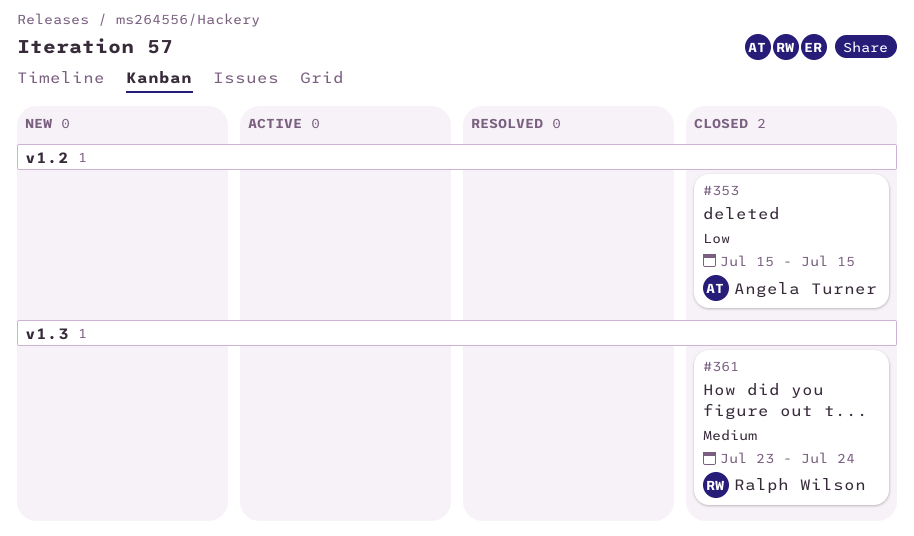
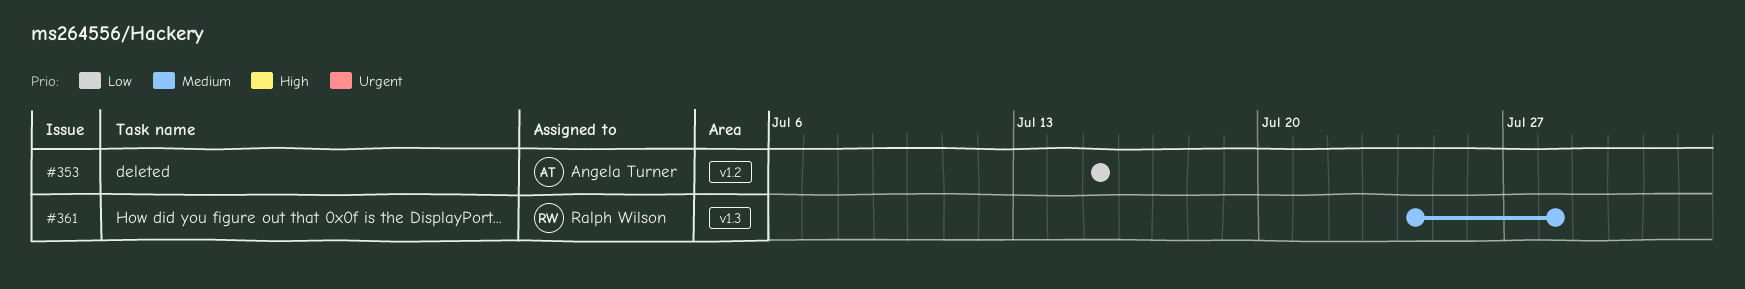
#361, start: Jul 23 -> Jul 24
#361, due: Jul 24 -> Jul 28

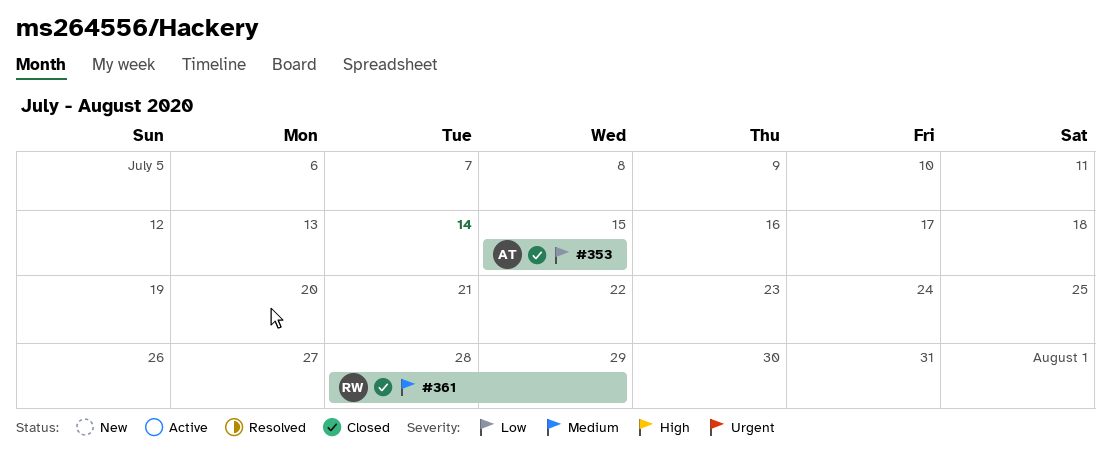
#361, start: Jul 24 -> Jul 28
#361, due: Jul 28 -> Jul 29

